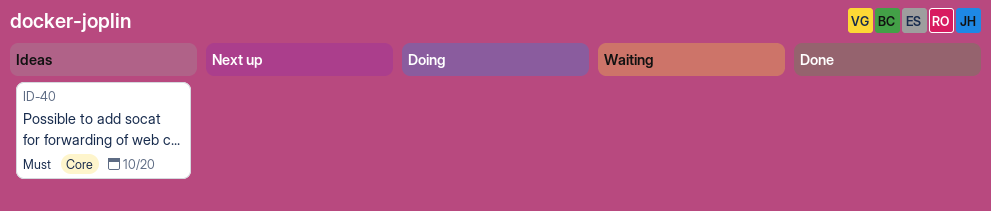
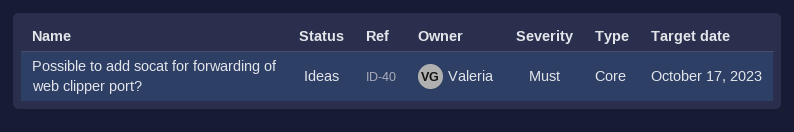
ID-40, due: Oct 20 -> Oct 17

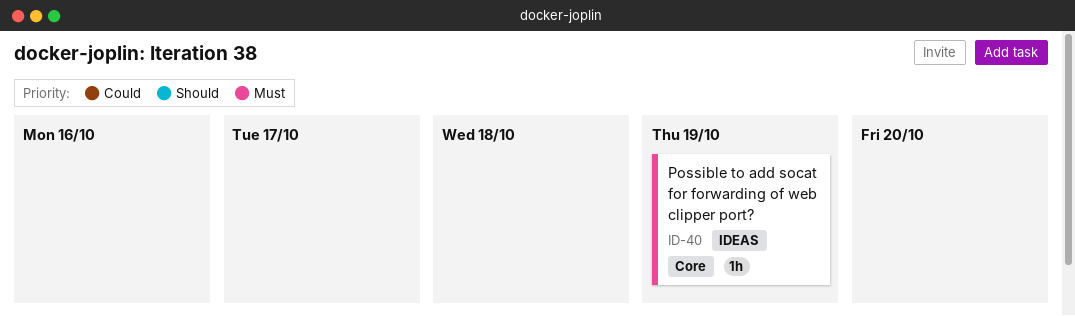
ID-40, due: Oct 17 -> Oct 19

